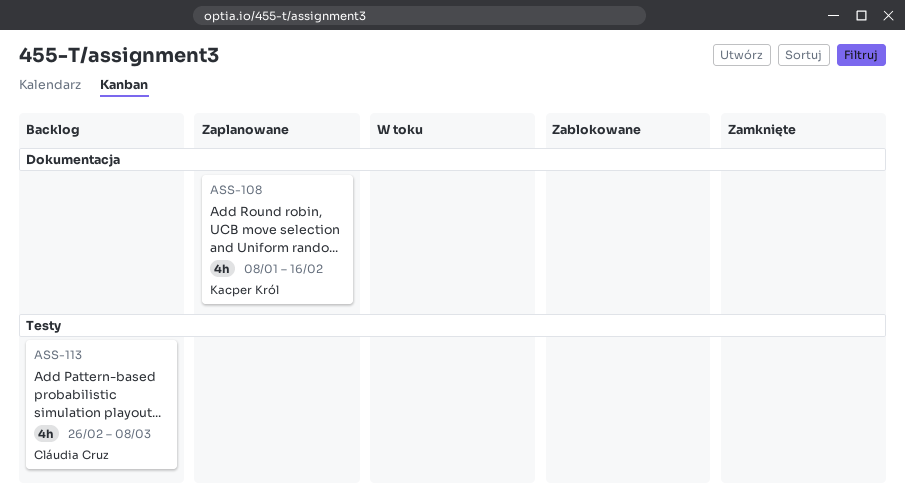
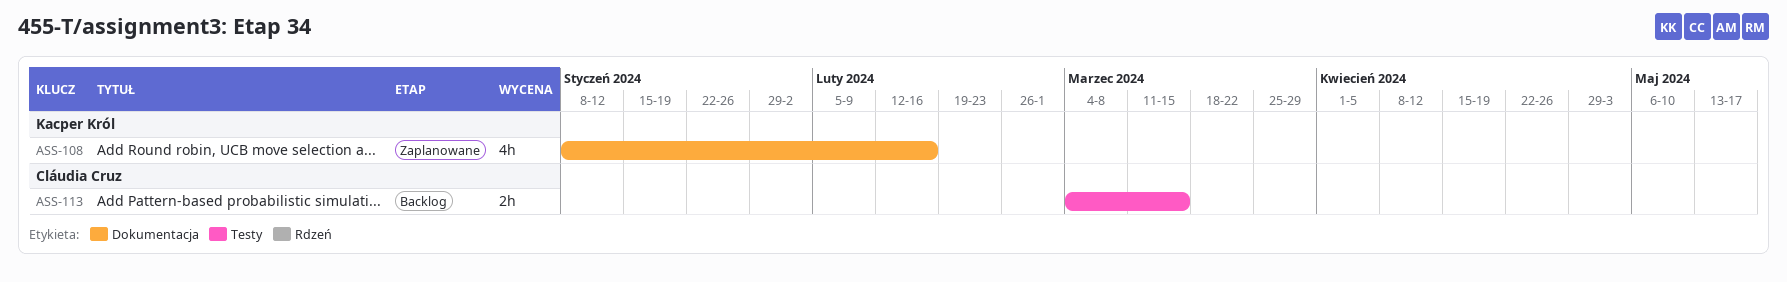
ASS-113, estimate: 4h -> 2h
ASS-113, start: Feb 26 -> Mar 4
ASS-113, due: Mar 8 -> Mar 15

